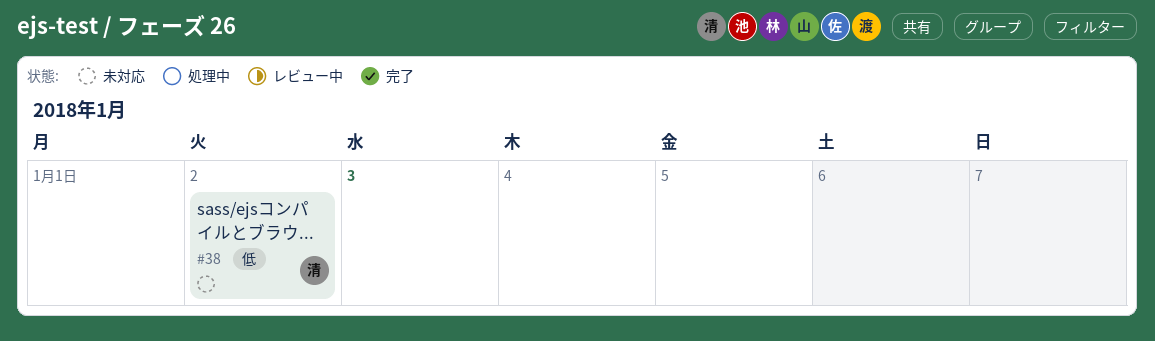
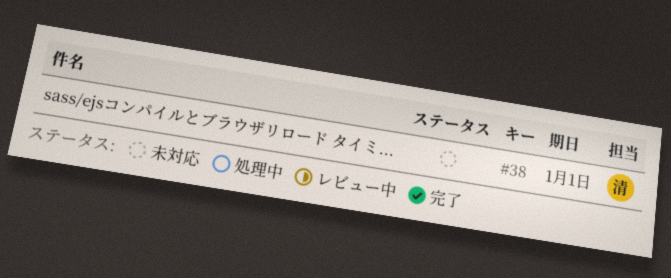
#38, due: Jan 2 -> Jan 1

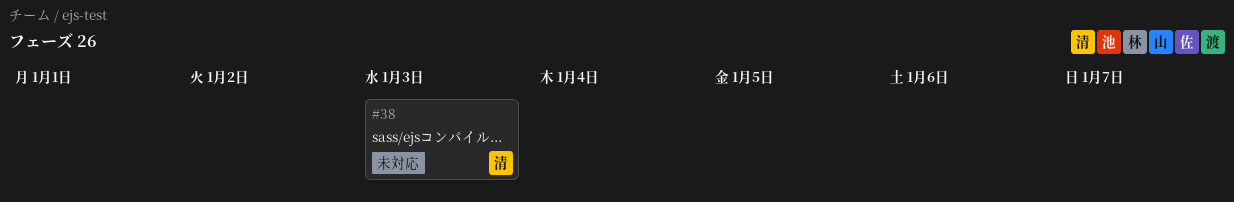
#38, due: Jan 1 -> Jan 3

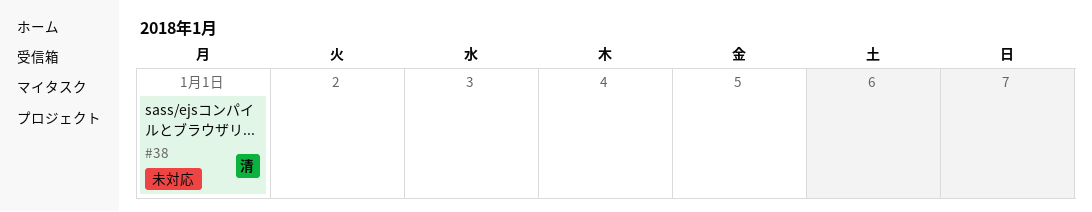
#38, due: Jan 3 -> Jan 1

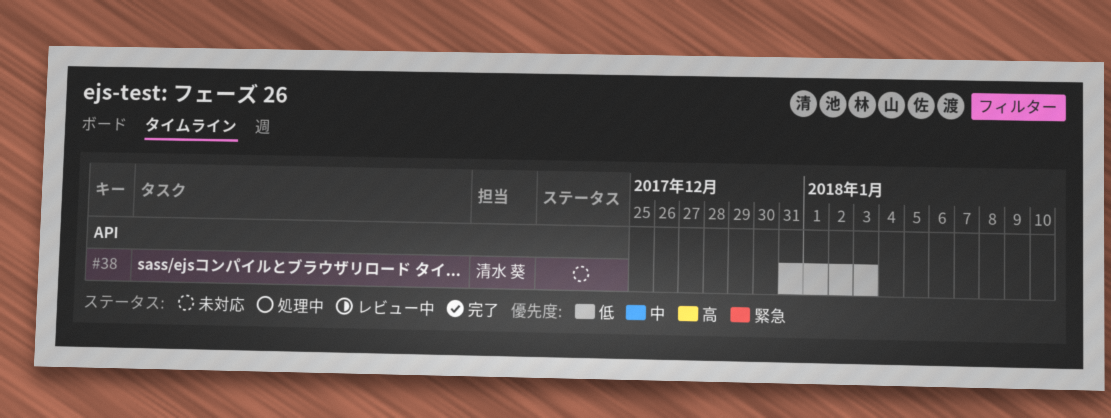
#38, due: Jan 1 -> Jan 3

